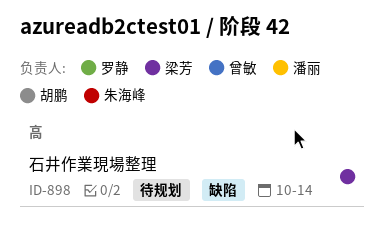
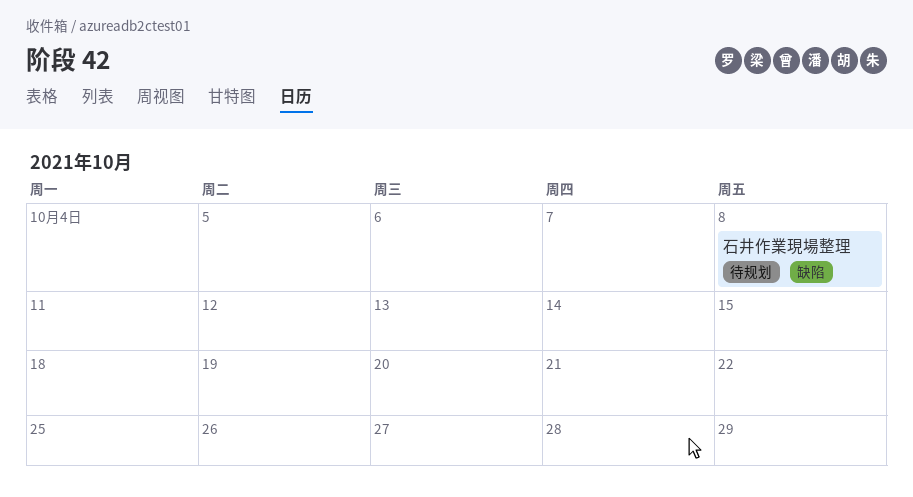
石井作業現場整理, due: Oct 14 -> Oct 8

